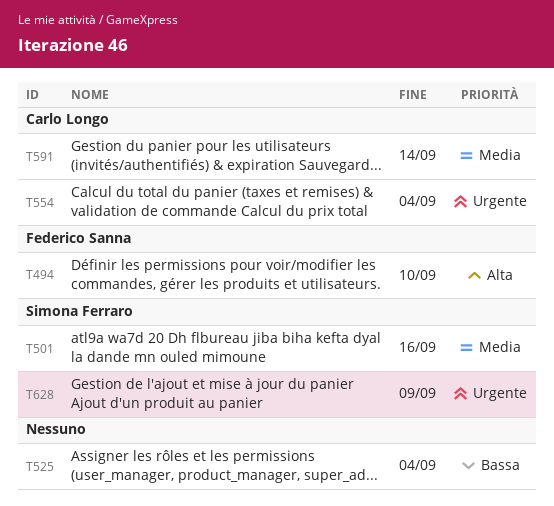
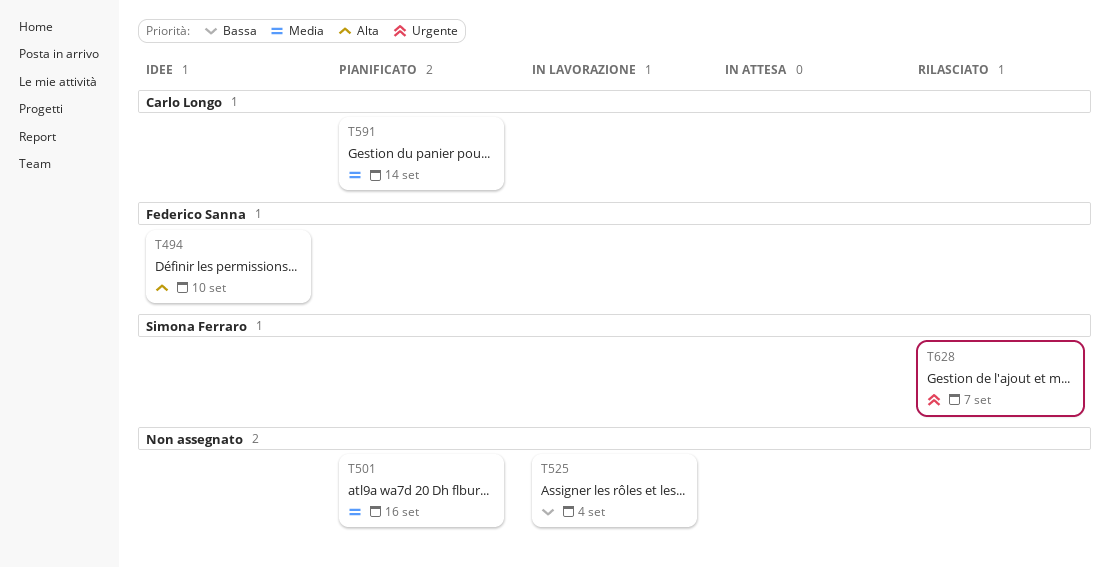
T501, owner: Simona Ferraro -> none
T554: present -> none
T628, due: Sep 9 -> Sep 7

